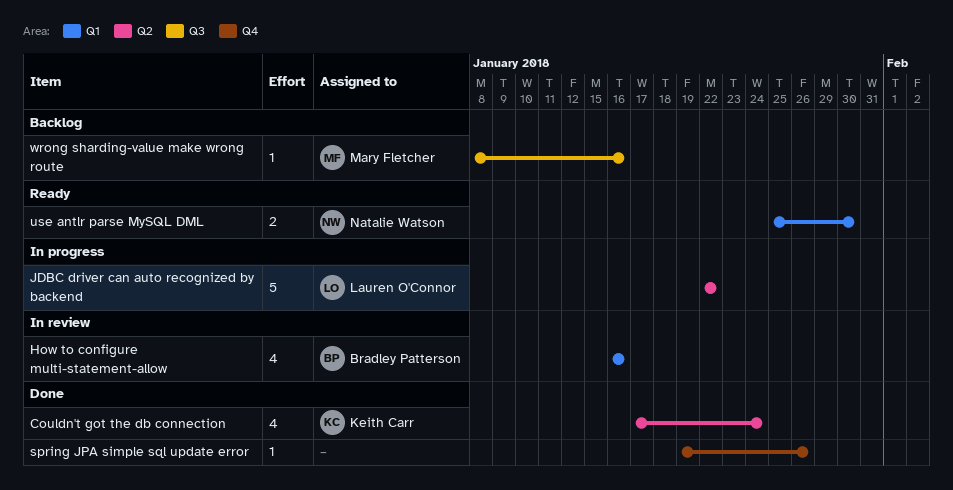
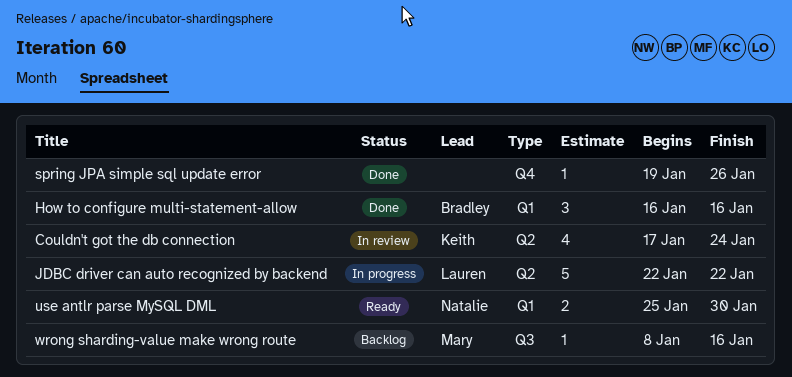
Couldn't got the db connection, status: Done -> In review
How to configure multi-statement-allow, status: In review -> Done
How to configure multi-statement-allow, estimate: 4 -> 3

